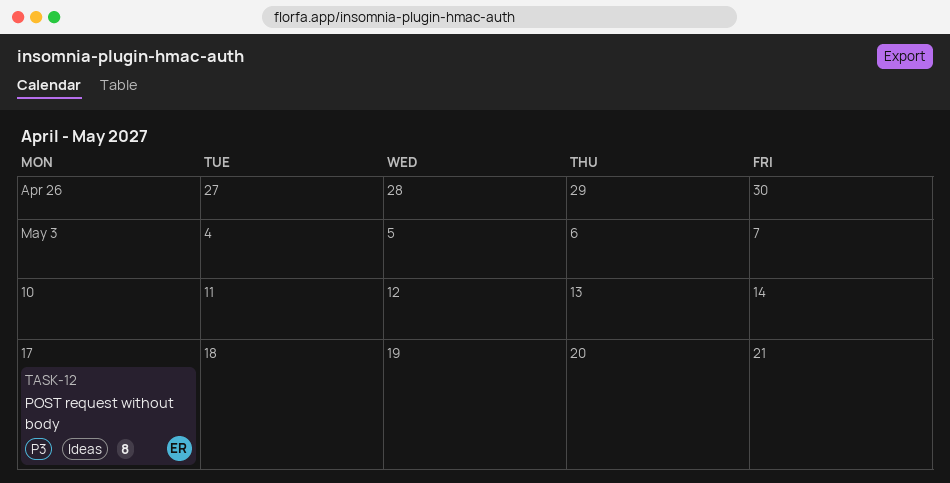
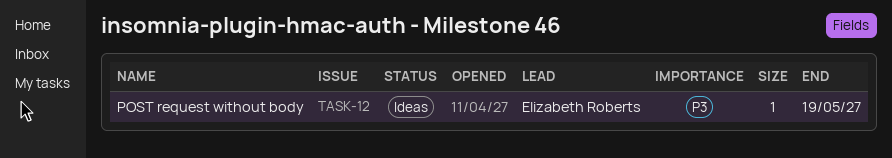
TASK-12, estimate: 8 -> 1
TASK-12, due: May 17 -> May 19

